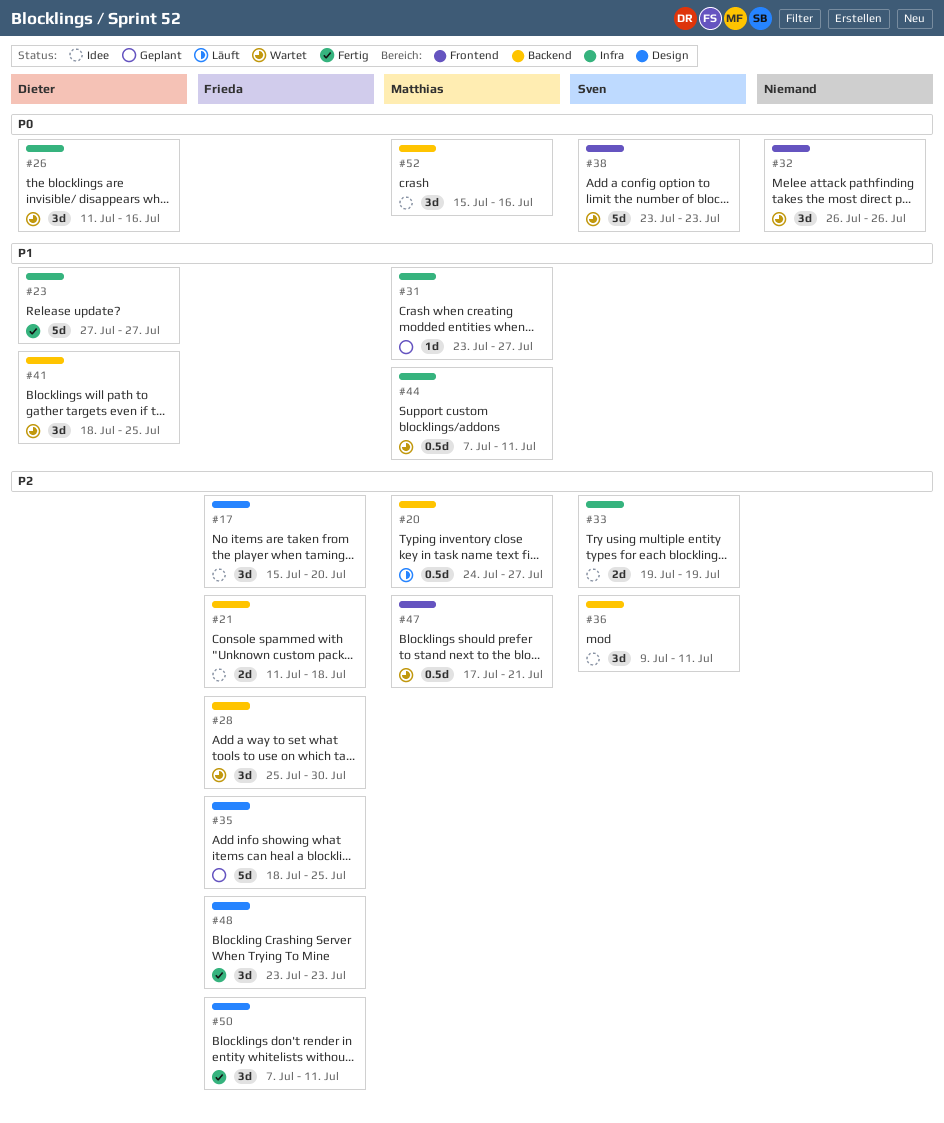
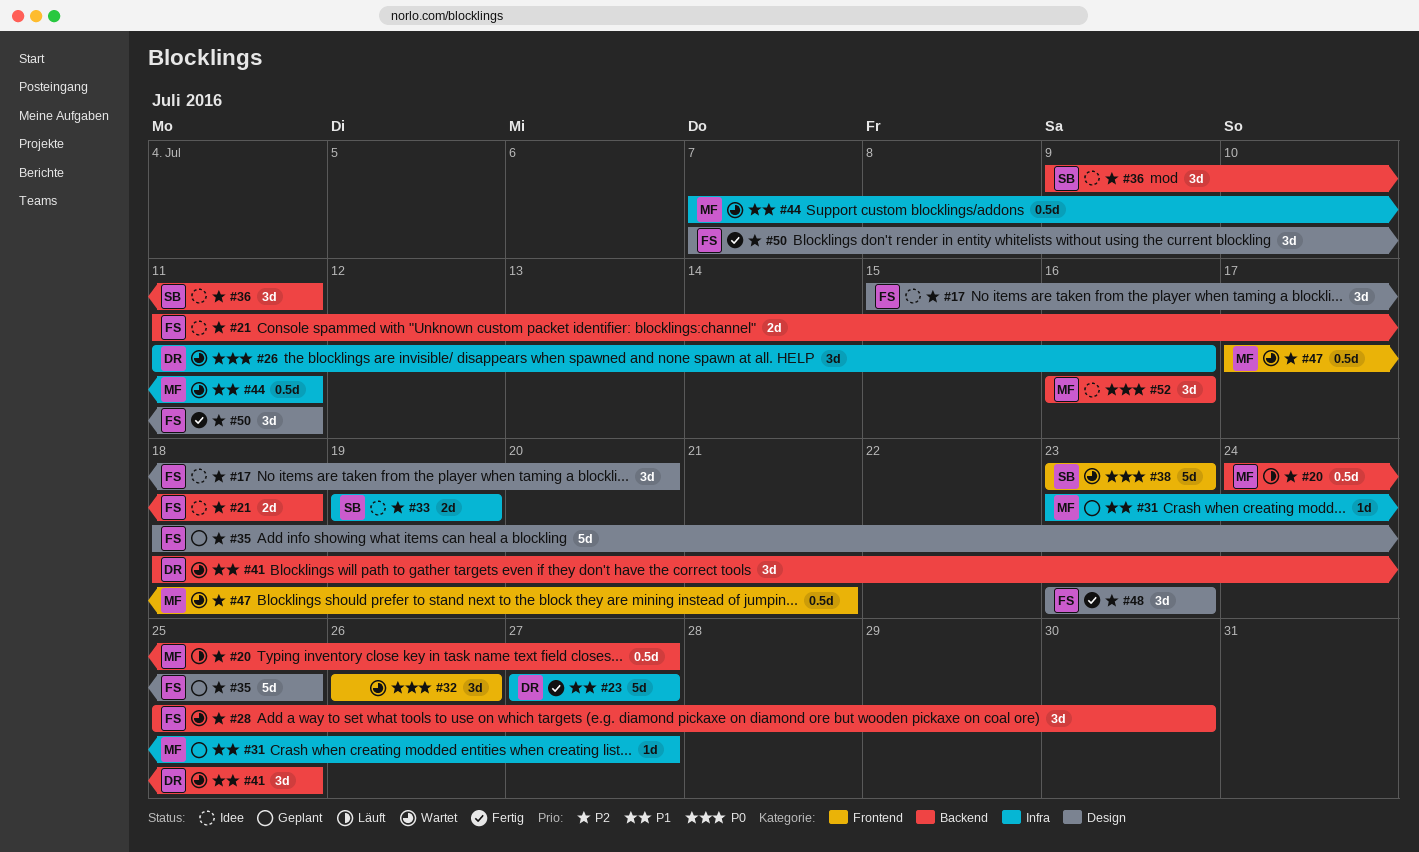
#52, start: Jul 15 -> Jul 16

